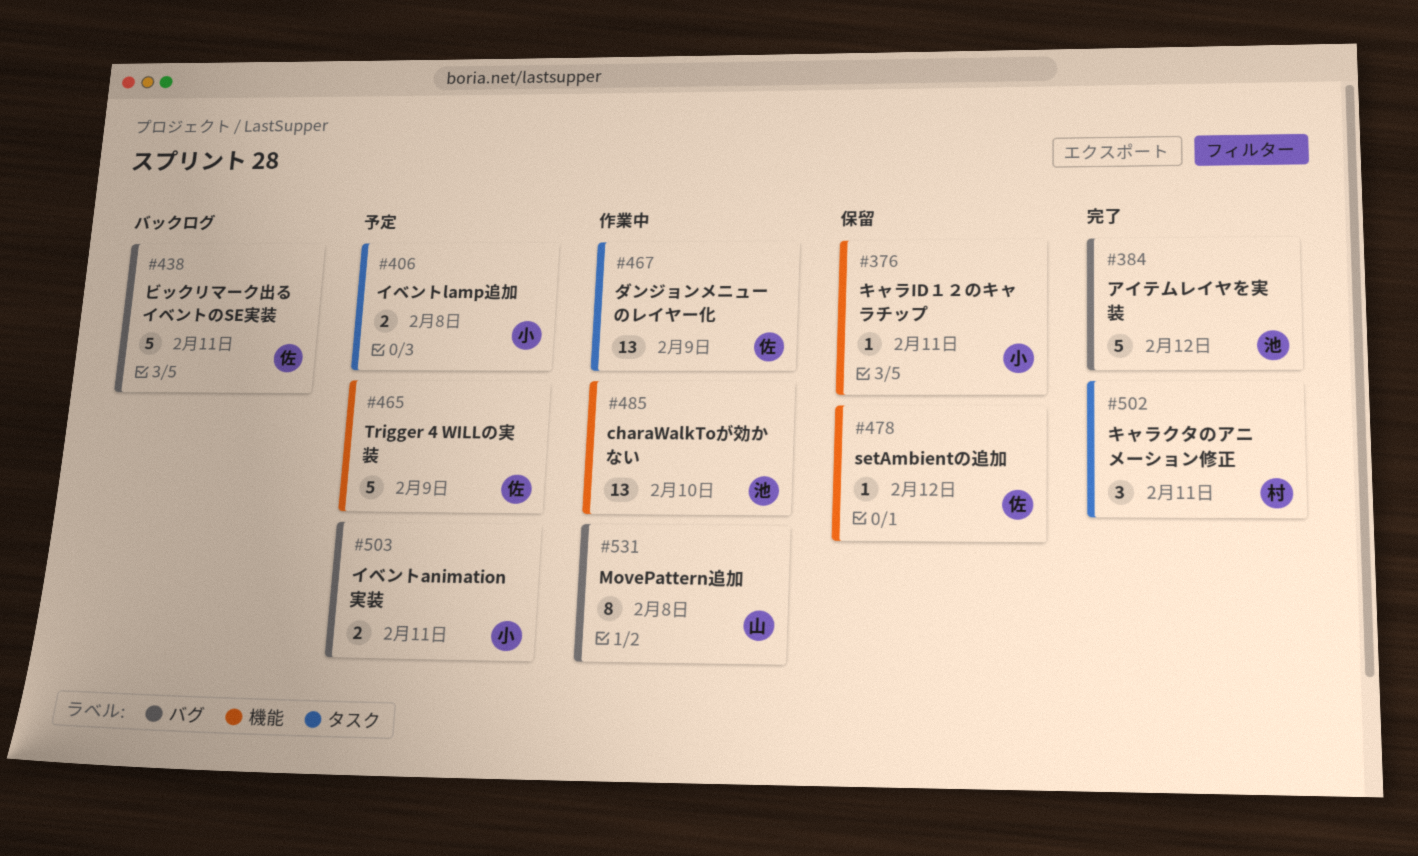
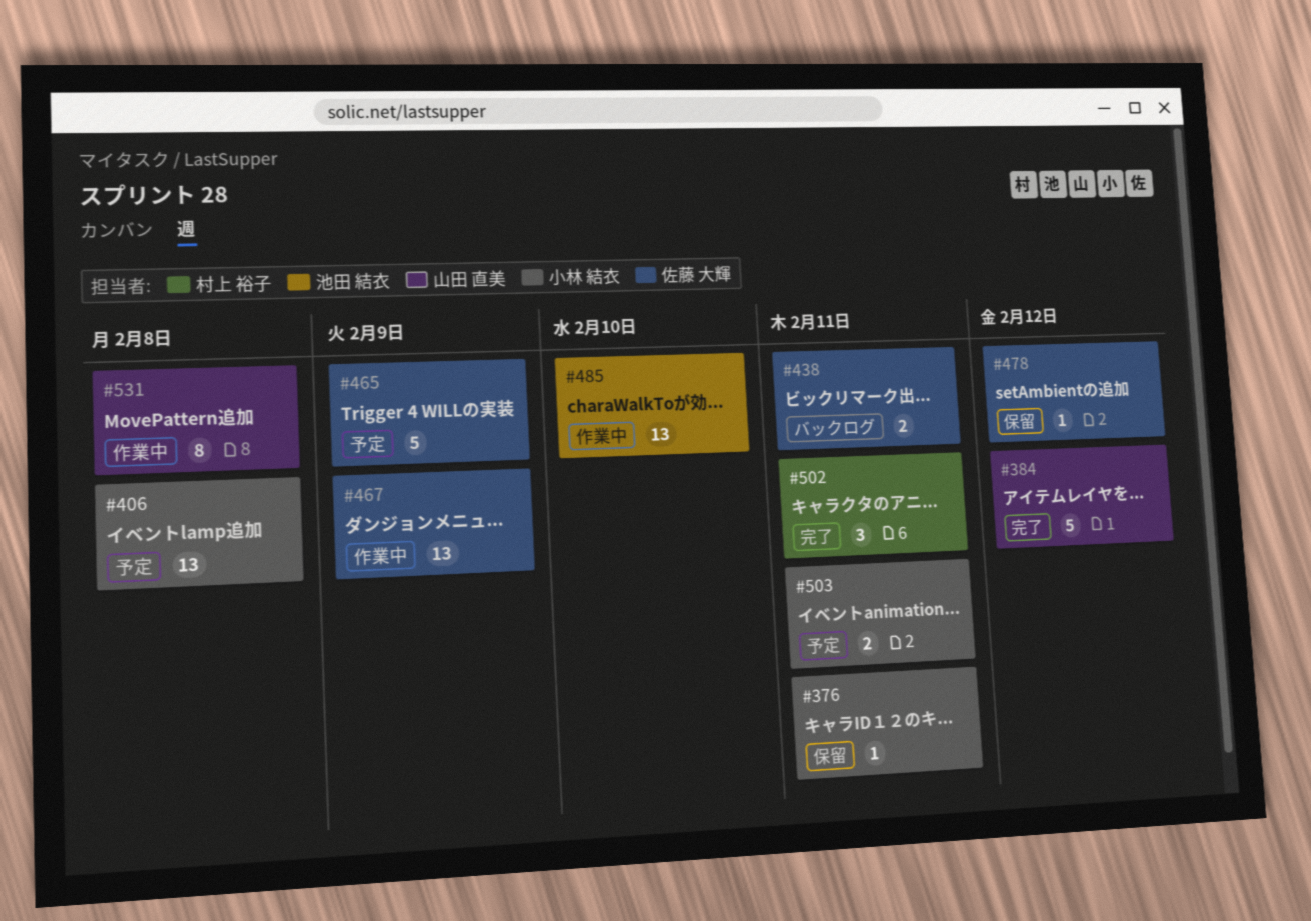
#384, owner: 池田 結衣 -> 山田 直美
#406, estimate: 2 -> 13
#438, estimate: 5 -> 2

